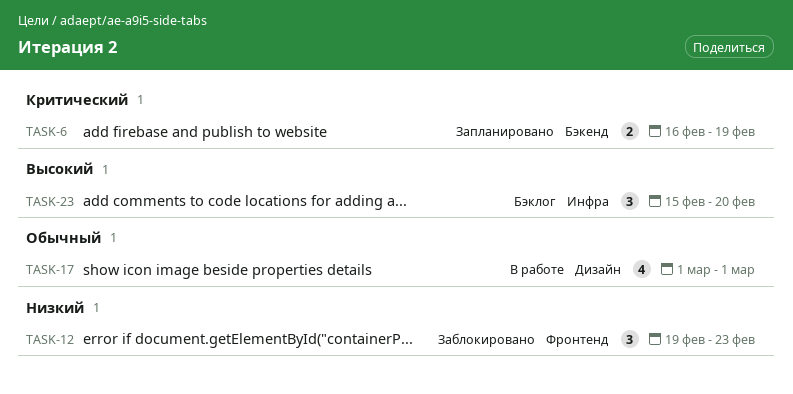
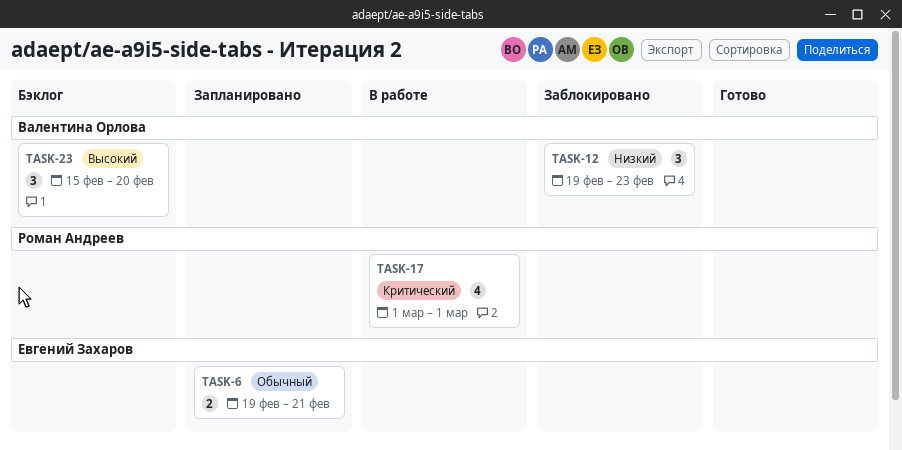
TASK-6, priority: Критический -> Обычный
TASK-6, start: Feb 16 -> Feb 19
TASK-6, due: Feb 19 -> Feb 21
TASK-17, priority: Обычный -> Критический

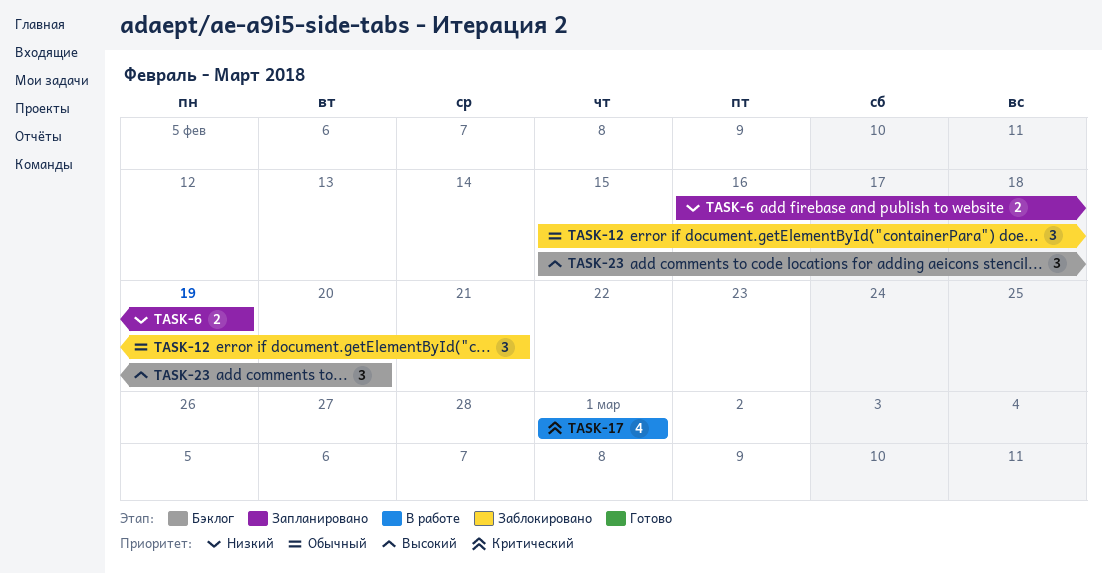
TASK-6, priority: Обычный -> Низкий
TASK-6, start: Feb 19 -> Feb 16
TASK-6, due: Feb 21 -> Feb 19
TASK-12, priority: Низкий -> Обычный
TASK-12, start: Feb 19 -> Feb 15
TASK-12, due: Feb 23 -> Feb 21

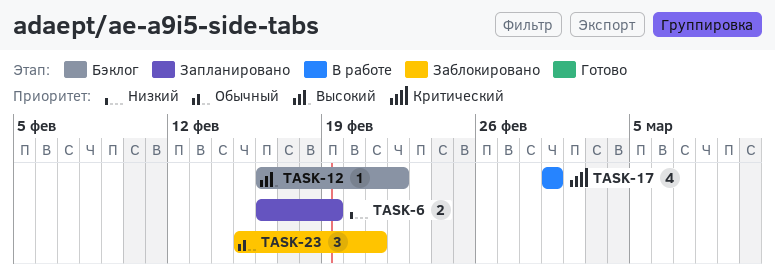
TASK-12, status: Заблокировано -> Бэклог
TASK-12, priority: Обычный -> Высокий
TASK-12, estimate: 3 -> 1
TASK-12, start: Feb 15 -> Feb 16
TASK-12, due: Feb 21 -> Feb 22
TASK-23, status: Бэклог -> Заблокировано
TASK-23, priority: Высокий -> Обычный
TASK-23, due: Feb 20 -> Feb 21

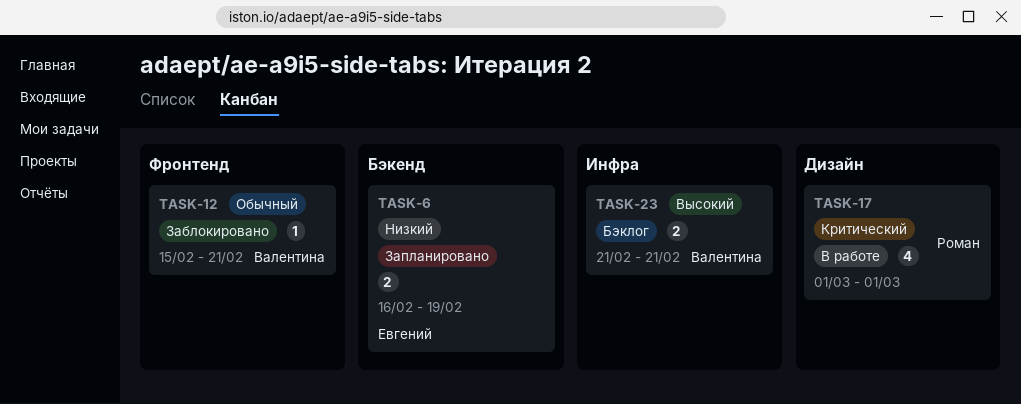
TASK-12, status: Бэклог -> Заблокировано
TASK-12, priority: Высокий -> Обычный
TASK-12, start: Feb 16 -> Feb 15
TASK-12, due: Feb 22 -> Feb 21
TASK-23, status: Заблокировано -> Бэклог
TASK-23, priority: Обычный -> Высокий
TASK-23, estimate: 3 -> 2
TASK-23, start: Feb 15 -> Feb 21

